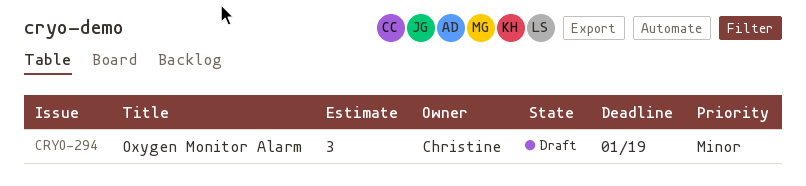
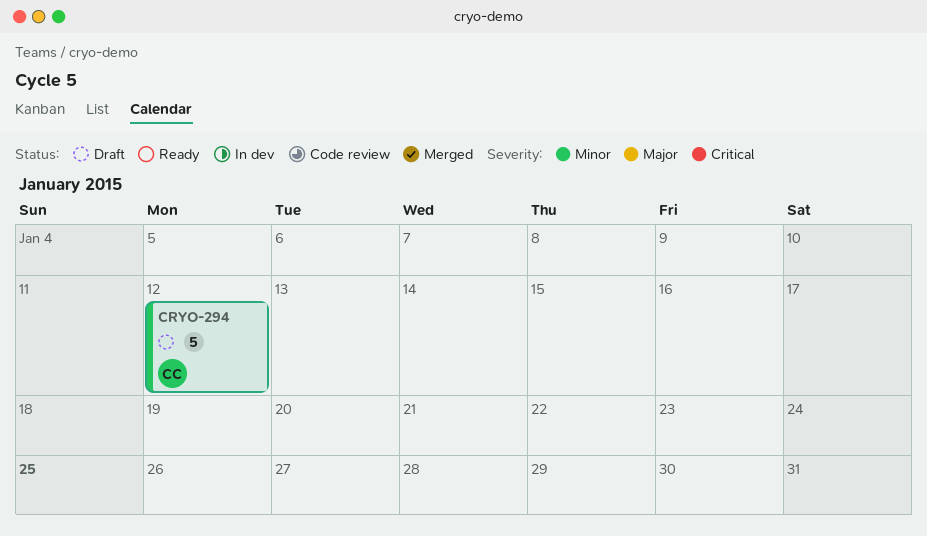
CRYO-294, estimate: 3 -> 5
CRYO-294, due: Jan 19 -> Jan 12

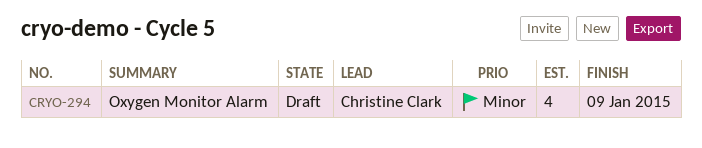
CRYO-294, estimate: 5 -> 4
CRYO-294, due: Jan 12 -> Jan 9

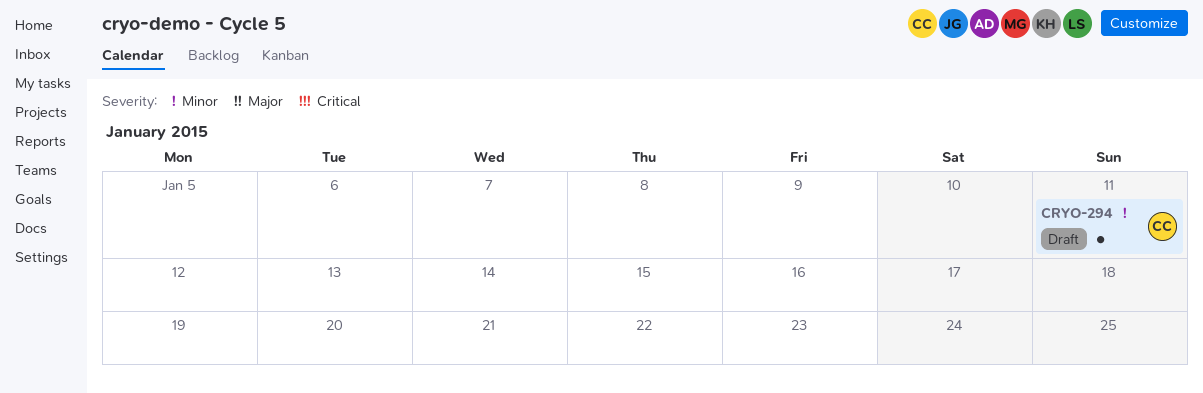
CRYO-294, estimate: 4 -> 1
CRYO-294, due: Jan 9 -> Jan 11

